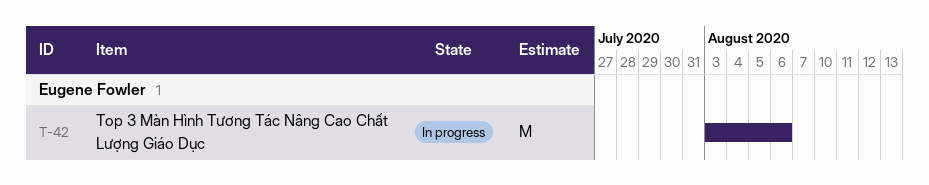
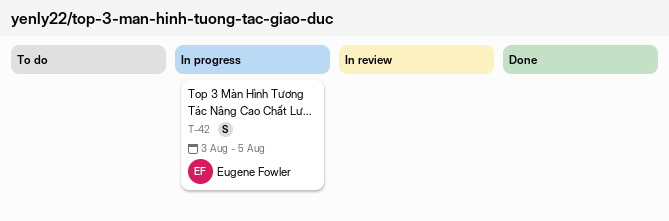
T-42, estimate: M -> S
T-42, due: Aug 6 -> Aug 5

